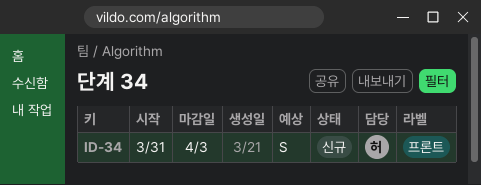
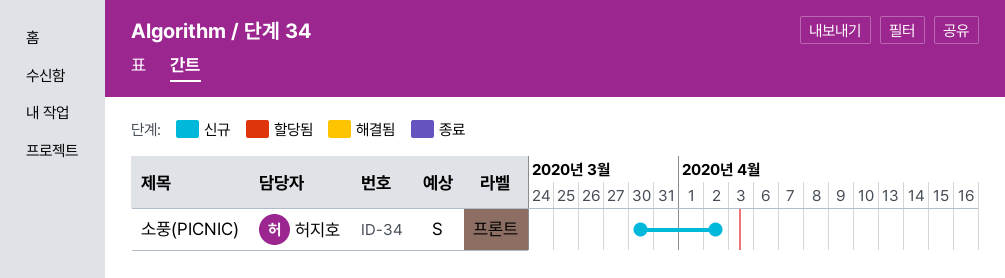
ID-34, start: Mar 31 -> Mar 30
ID-34, due: Apr 3 -> Apr 2

